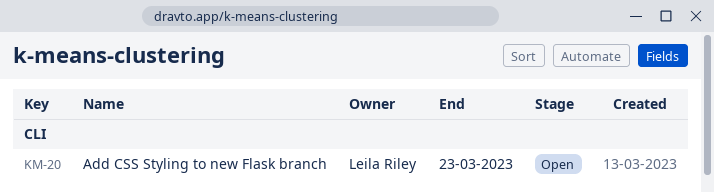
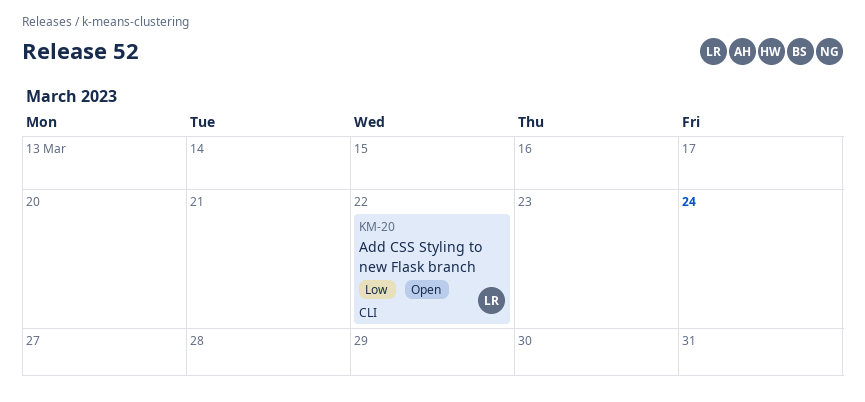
KM-20, due: Mar 23 -> Mar 22

